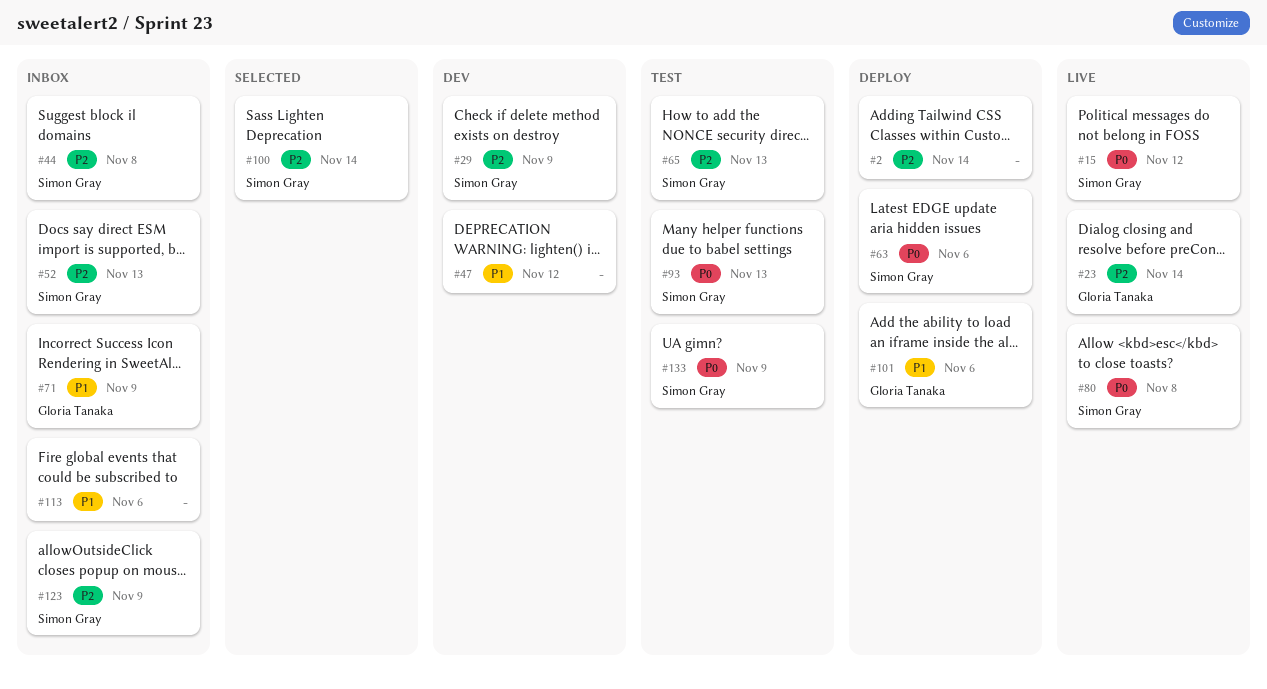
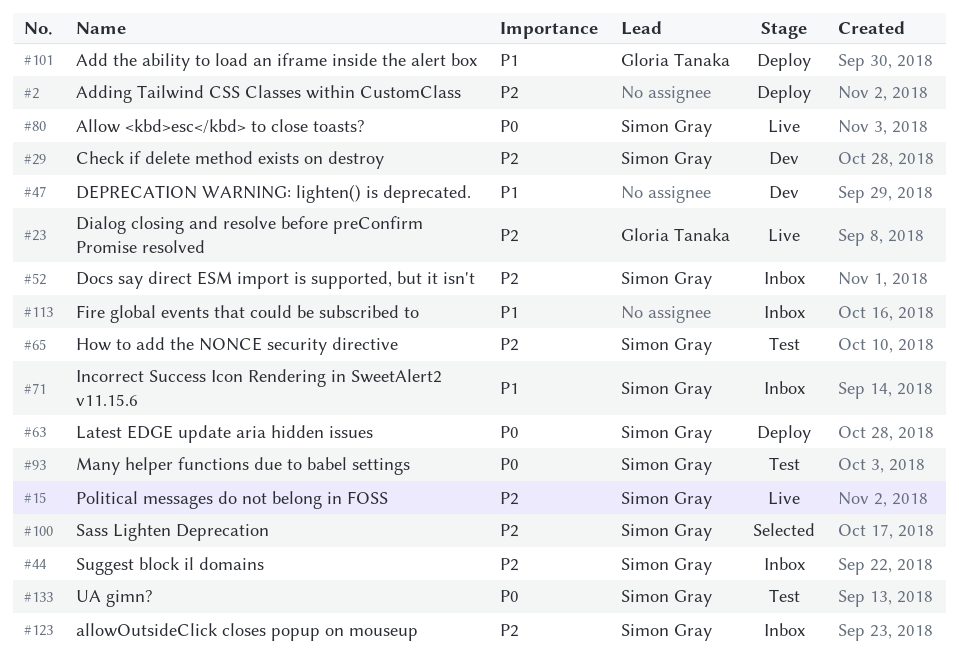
#15, priority: P0 -> P2
#71, owner: Gloria Tanaka -> Simon Gray

